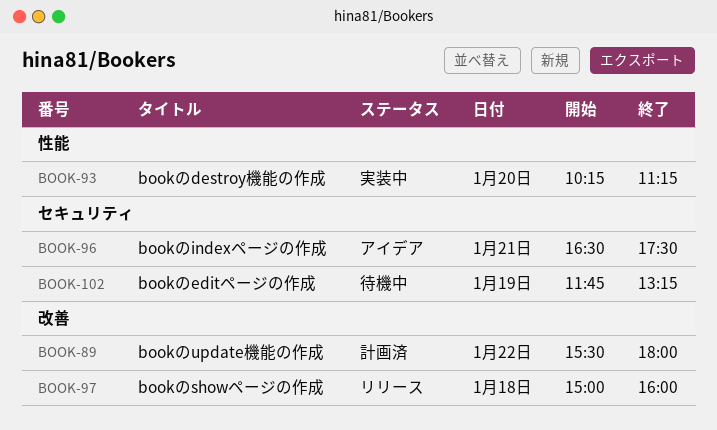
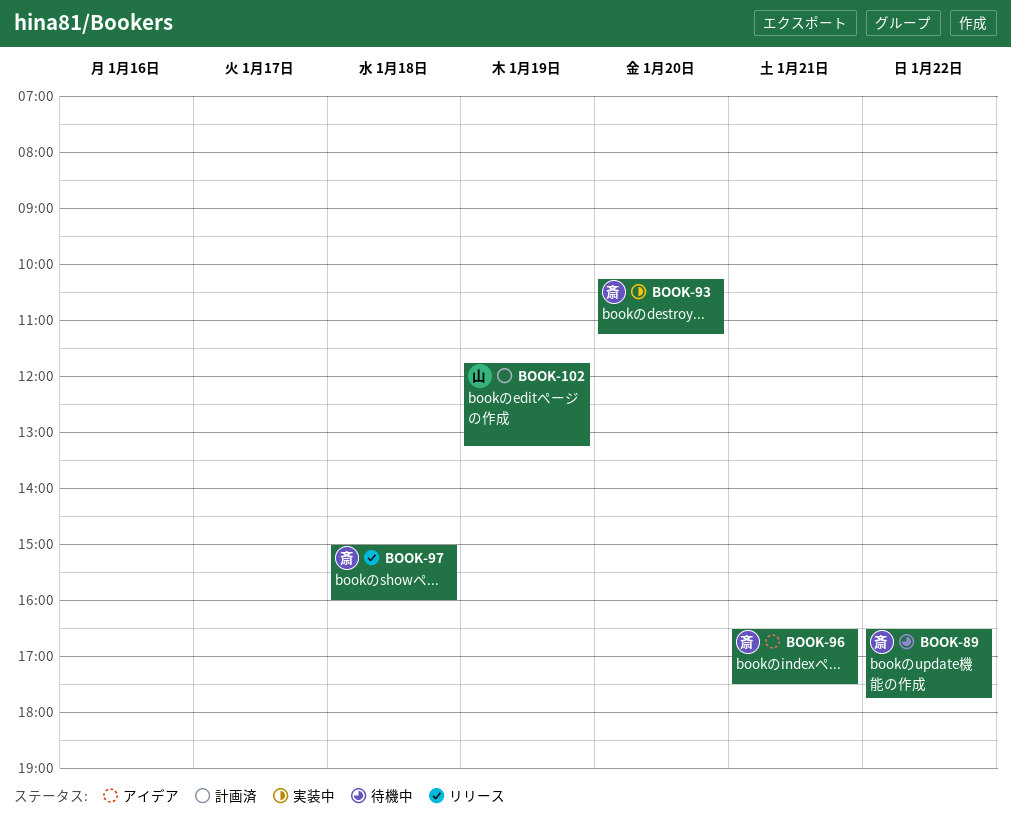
BOOK-89, status: 計画済 -> 待機中
BOOK-89, begins: 15:30 -> 16:30
BOOK-89, ends: 18:00 -> 17:45
BOOK-102, status: 待機中 -> 計画済

